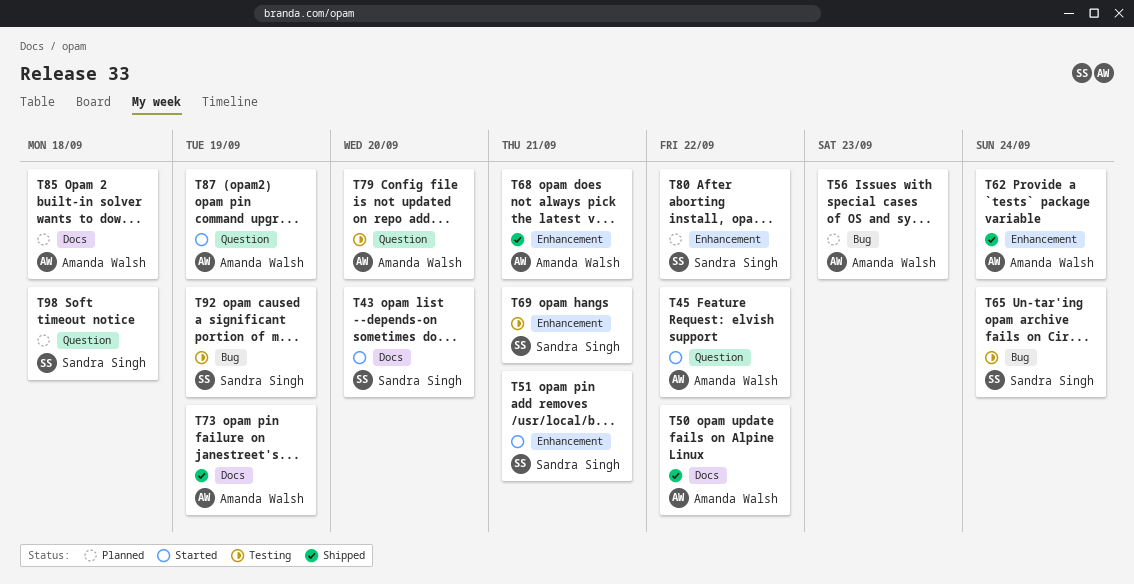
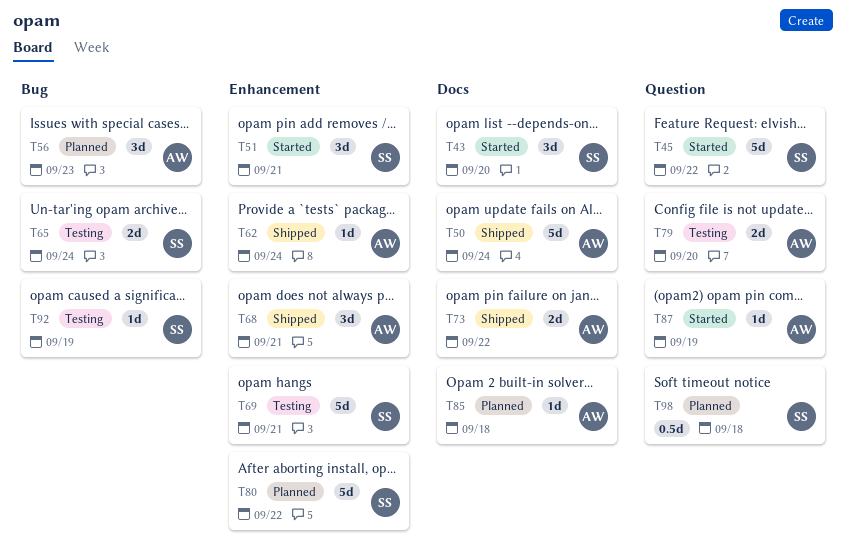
T45, owner: Amanda Walsh -> Sandra Singh
T50, due: Sep 22 -> Sep 24
T73, due: Sep 19 -> Sep 22

